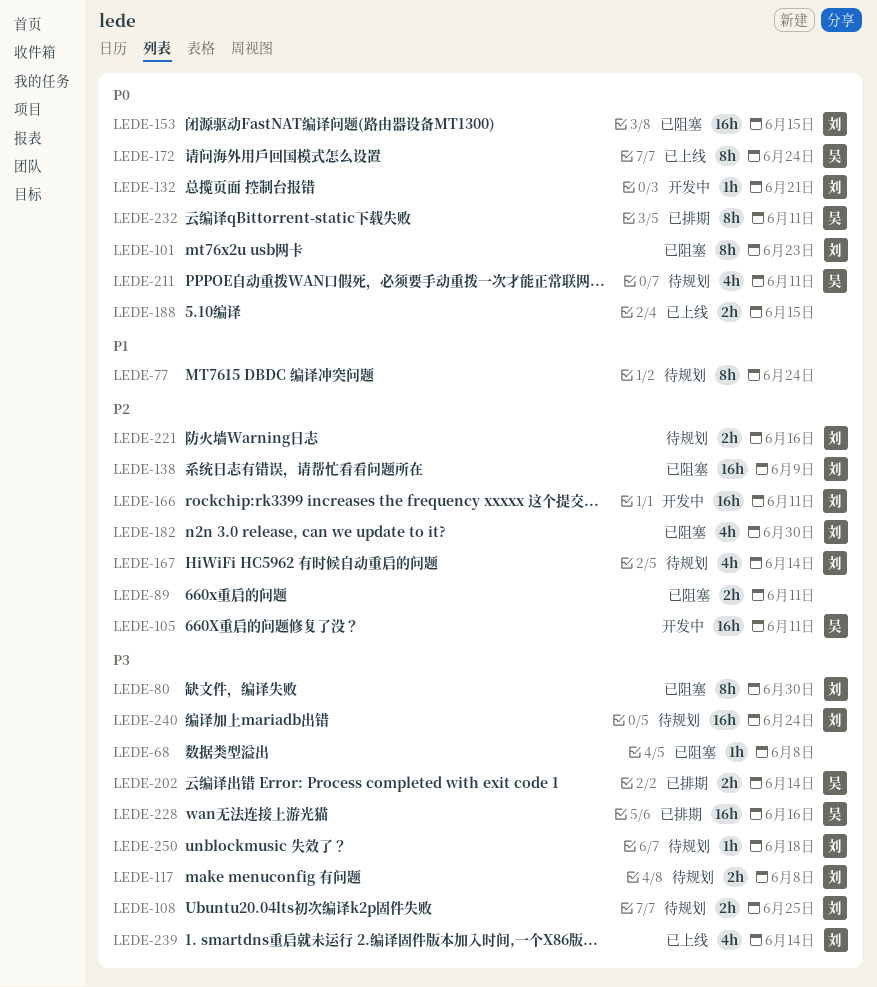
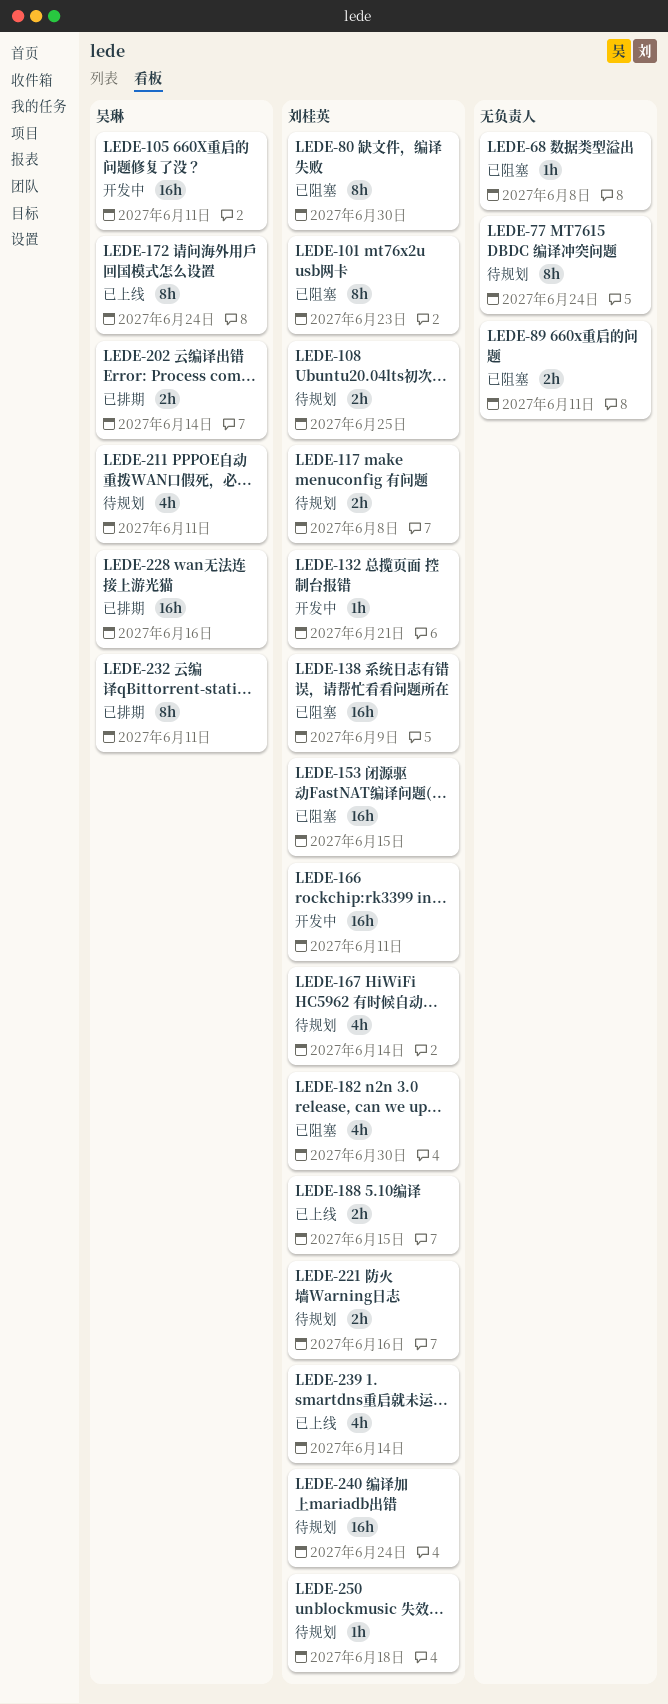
LEDE-188, owner: none -> 刘桂英

